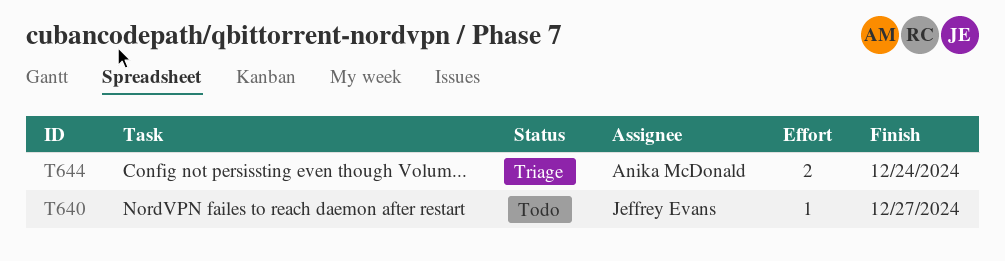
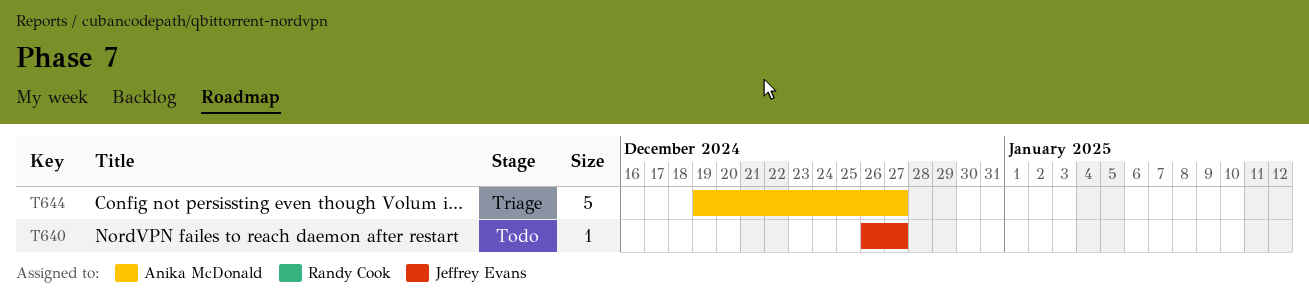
T644, estimate: 2 -> 5
T644, due: Dec 24 -> Dec 27

